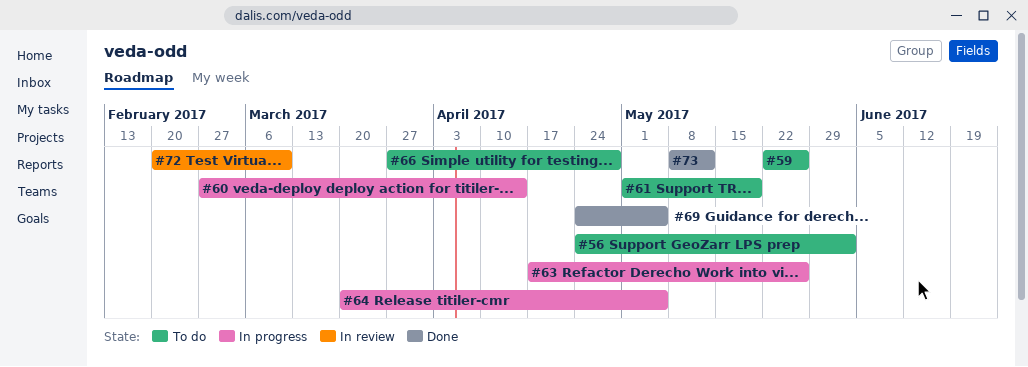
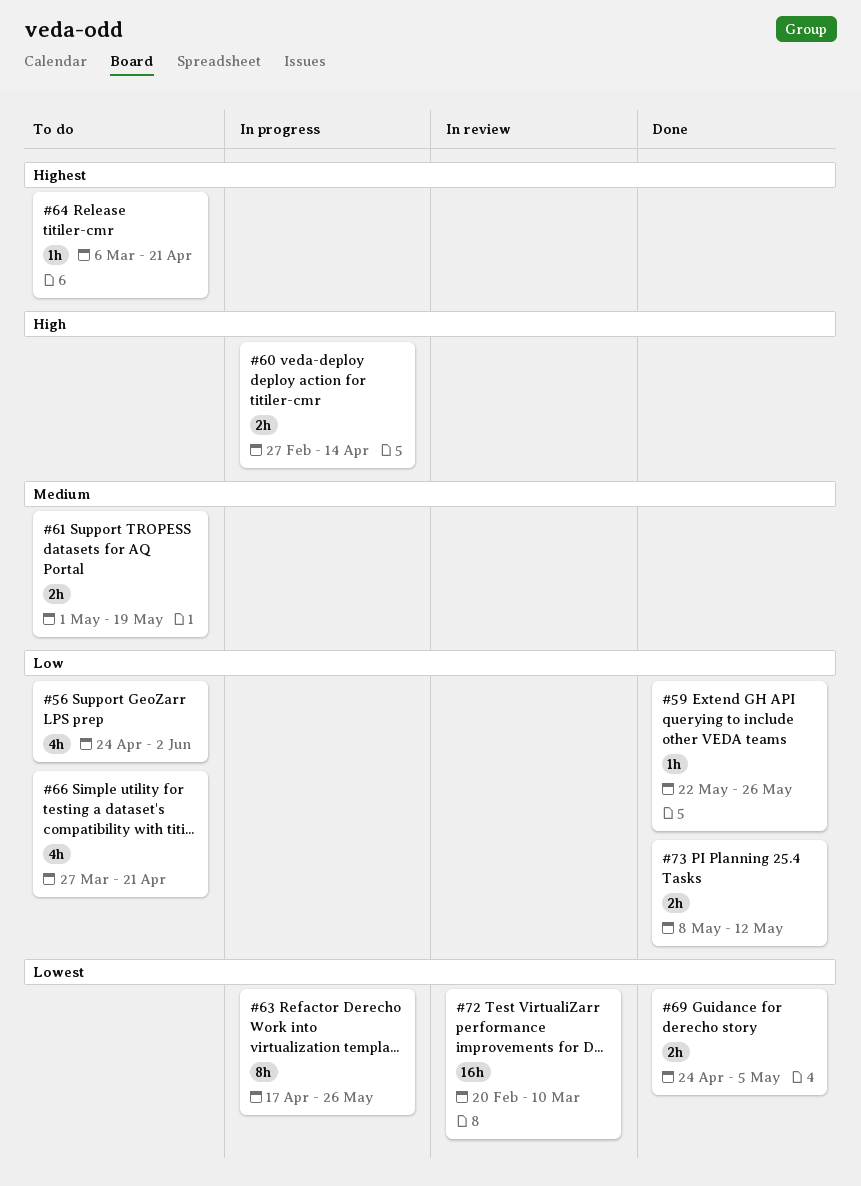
#59, status: To do -> Done
#64, status: In progress -> To do
#64, start: Mar 20 -> Mar 6
#64, due: May 5 -> Apr 21
#66, due: Apr 28 -> Apr 21

